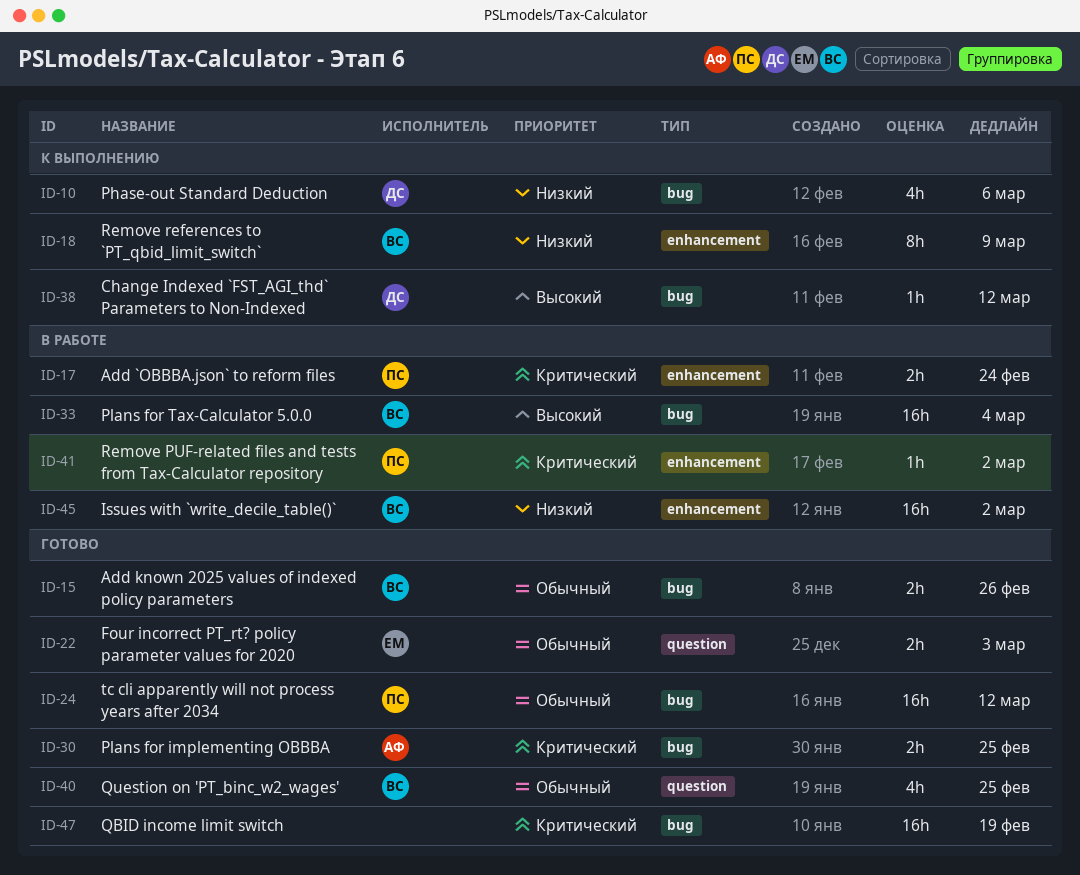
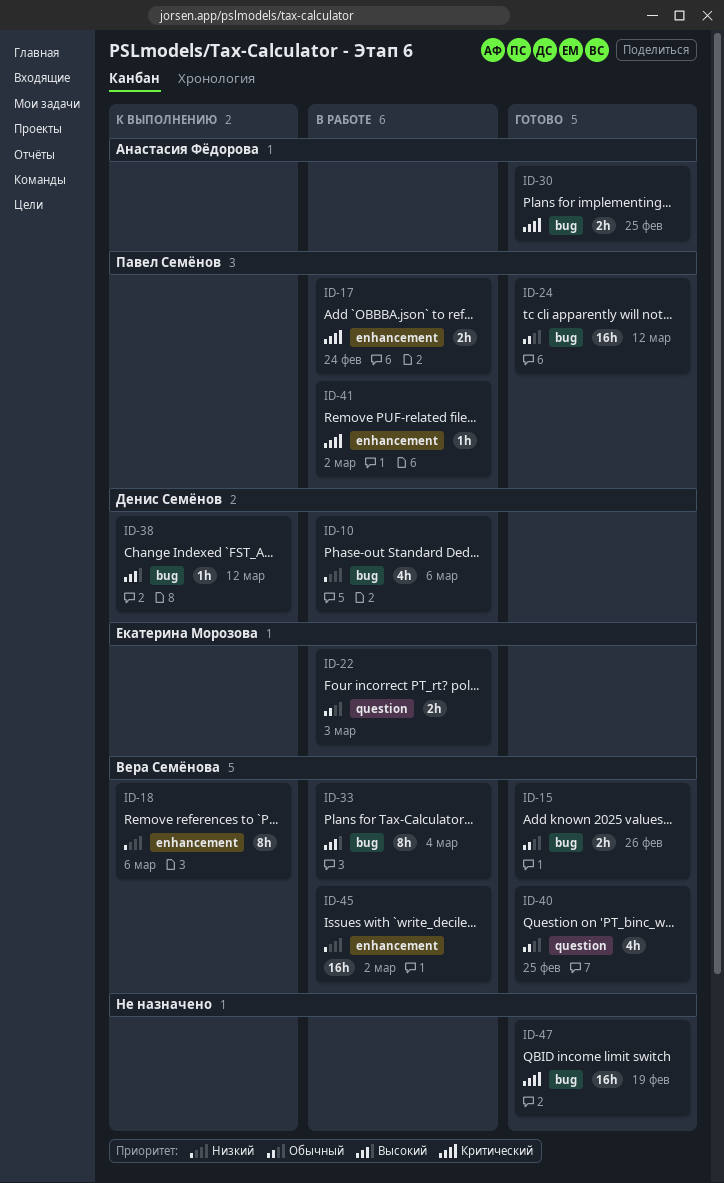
ID-10, status: К выполнению -> В работе
ID-18, due: Mar 9 -> Mar 6
ID-22, status: Готово -> В работе
ID-33, estimate: 16h -> 8h

